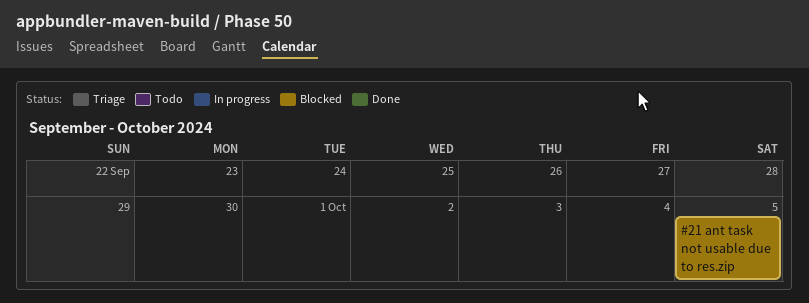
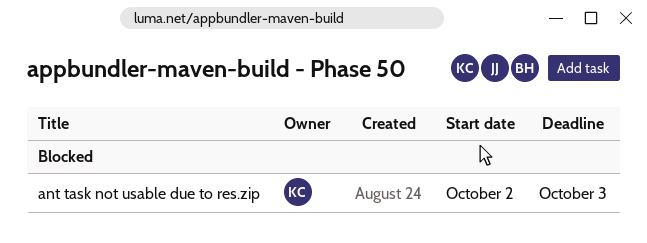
ant task not usable due to res.zip, due: Oct 5 -> Oct 3

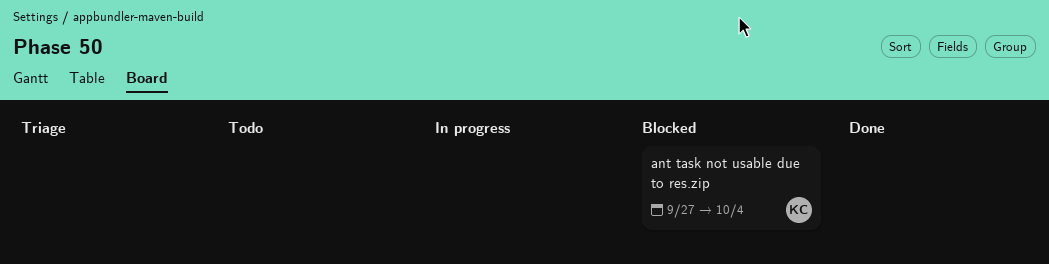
ant task not usable due to res.zip, start: Oct 2 -> Sep 27
ant task not usable due to res.zip, due: Oct 3 -> Oct 4

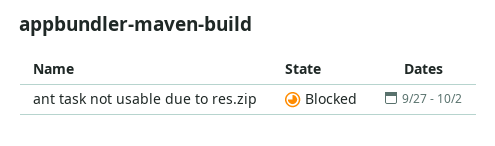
ant task not usable due to res.zip, due: Oct 4 -> Oct 2

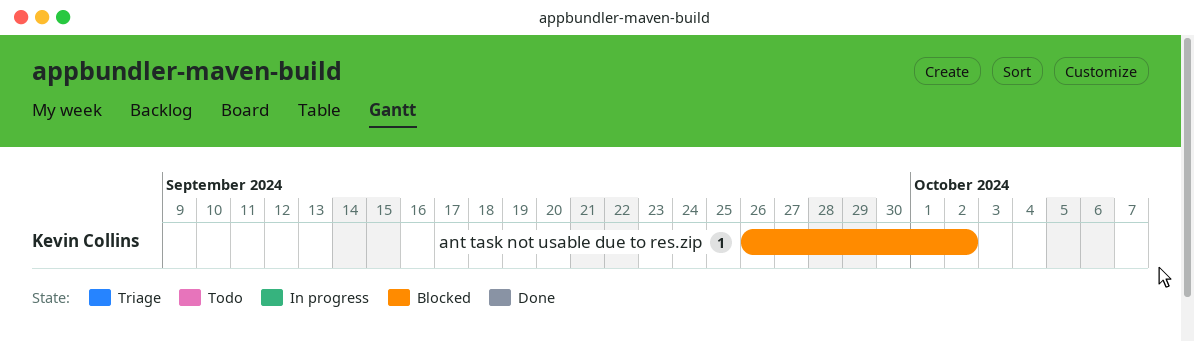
ant task not usable due to res.zip, start: Sep 27 -> Sep 26

